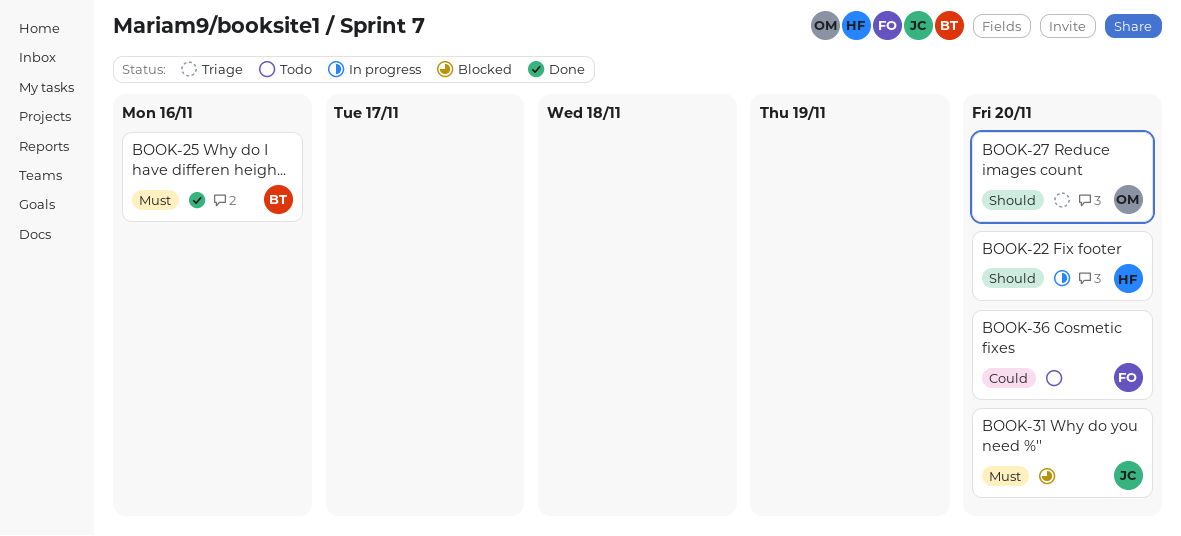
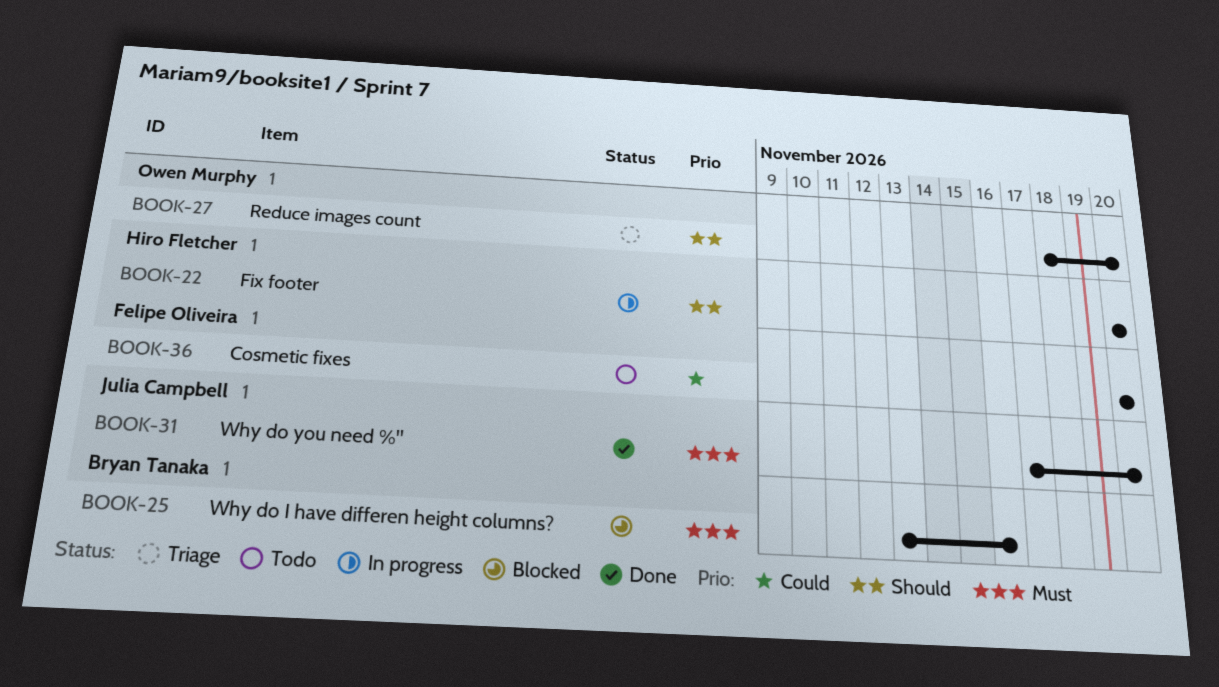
BOOK-25, status: Done -> Blocked
BOOK-31, status: Blocked -> Done

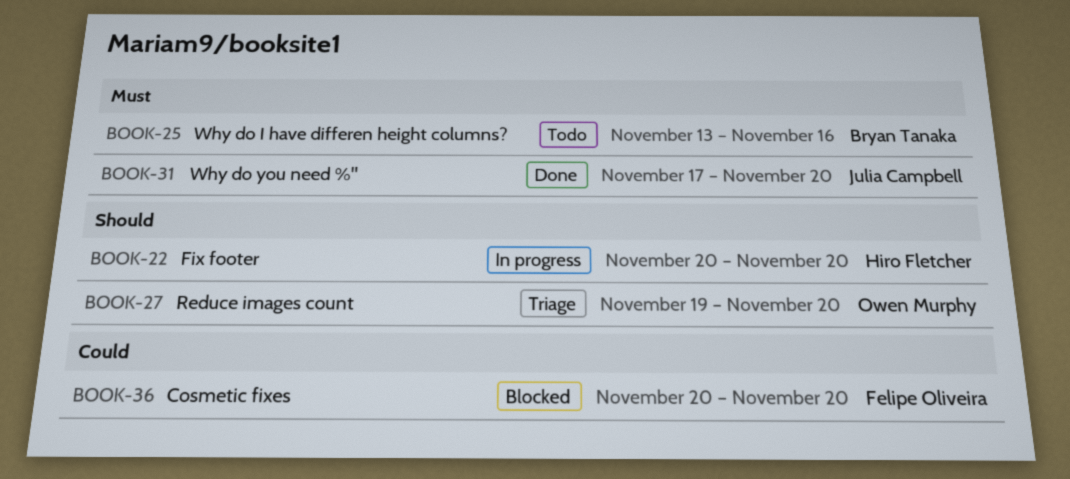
BOOK-25, status: Blocked -> Todo
BOOK-27, start: Nov 18 -> Nov 19
BOOK-36, status: Todo -> Blocked

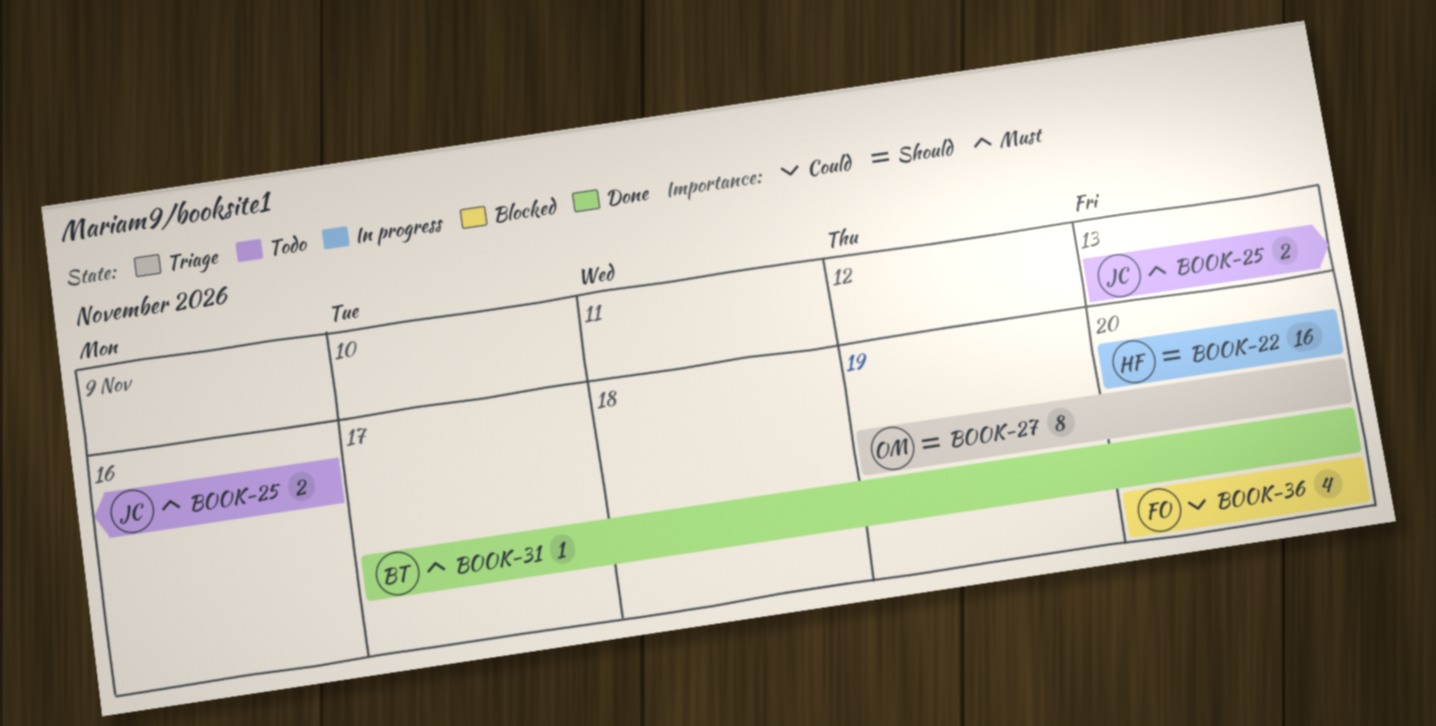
BOOK-25, owner: Bryan Tanaka -> Julia Campbell
BOOK-31, owner: Julia Campbell -> Bryan Tanaka

